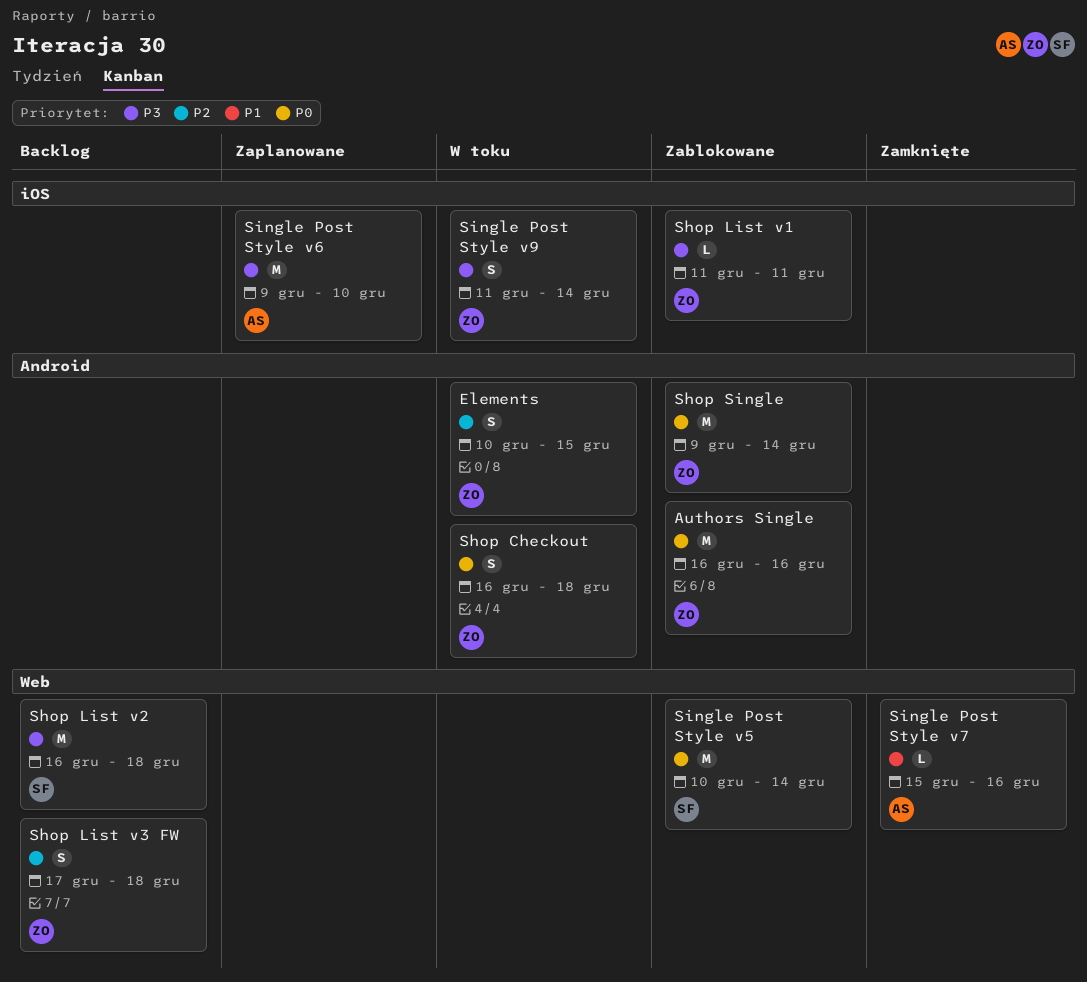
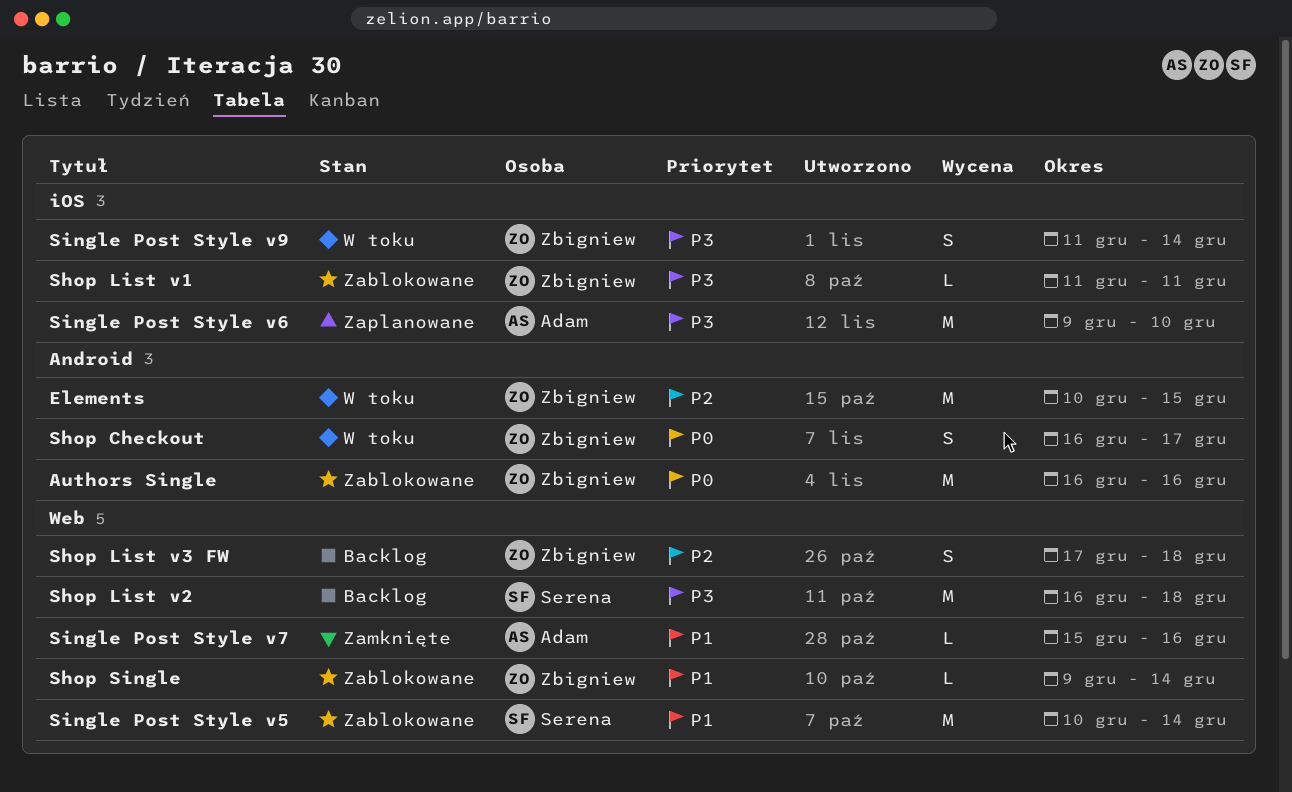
Elements, estimate: S -> M
Shop Checkout, due: Dec 18 -> Dec 17
Shop Single, priority: P0 -> P1
Shop Single, label: Android -> Web
Shop Single, estimate: M -> L
Single Post Style v5, priority: P0 -> P1

